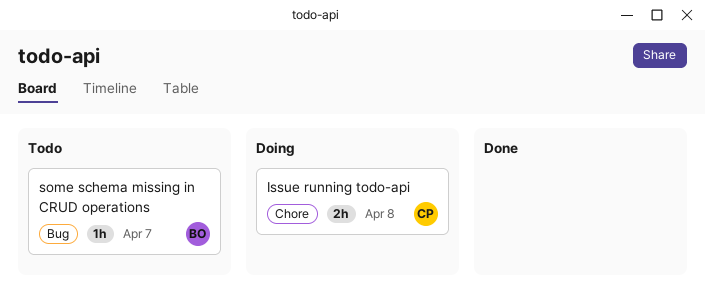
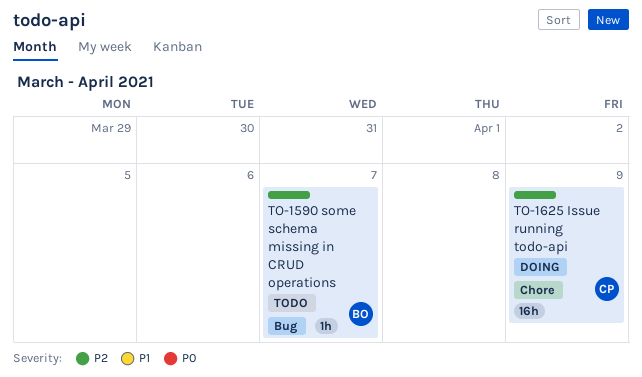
Issue running todo-api, estimate: 2h -> 16h
Issue running todo-api, due: Apr 8 -> Apr 9

